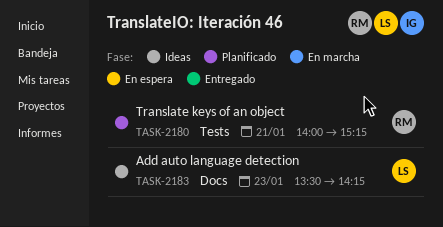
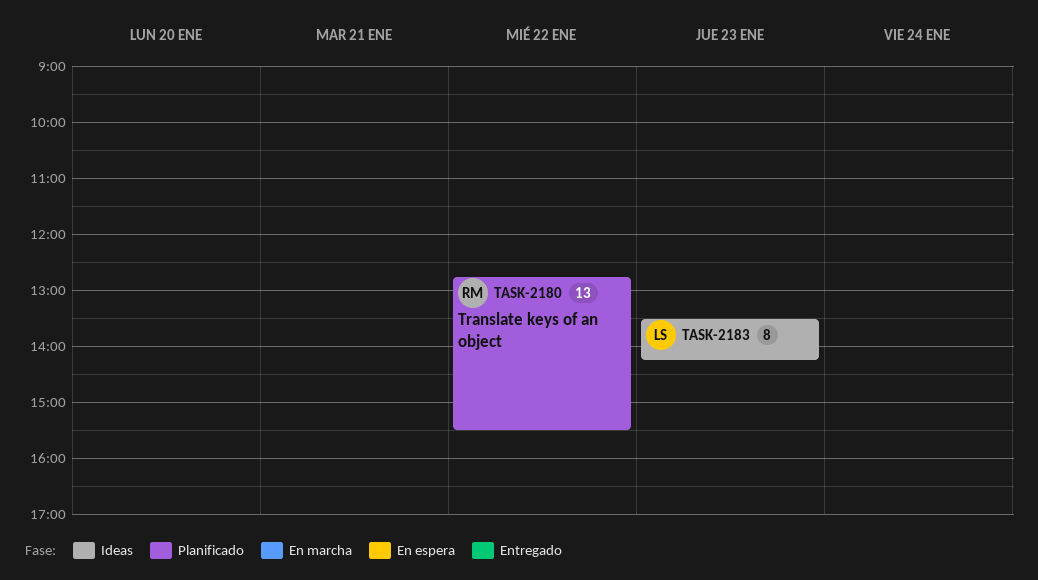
TASK-2180, day: Jan 21 -> Jan 22
TASK-2180, begins: 14:00 -> 12:45
TASK-2180, ends: 15:15 -> 15:30

